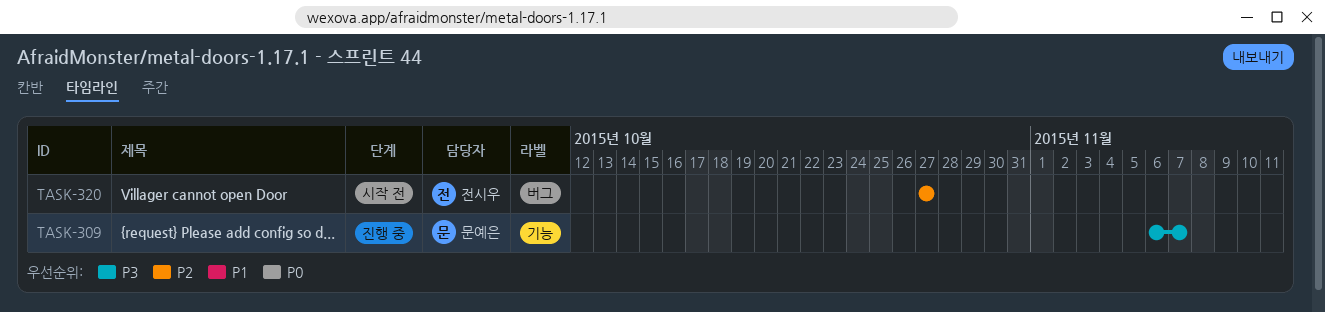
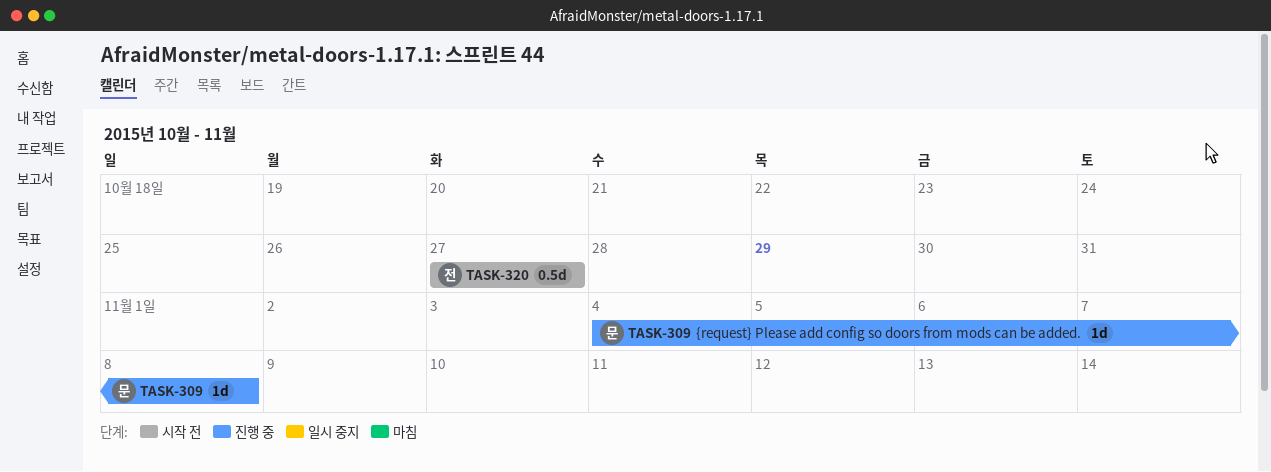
TASK-309, start: Nov 6 -> Nov 4
TASK-309, due: Nov 7 -> Nov 8

